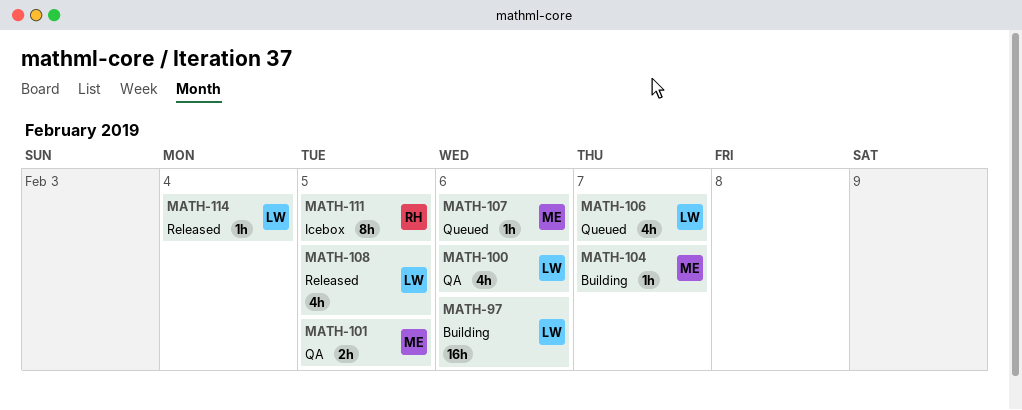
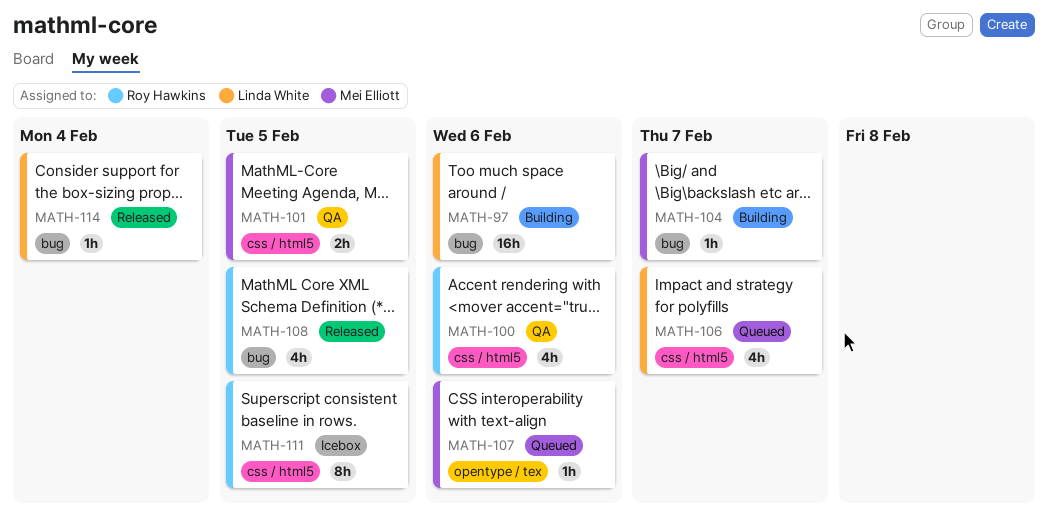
MATH-100, owner: Linda White -> Roy Hawkins
MATH-108, owner: Linda White -> Roy Hawkins

